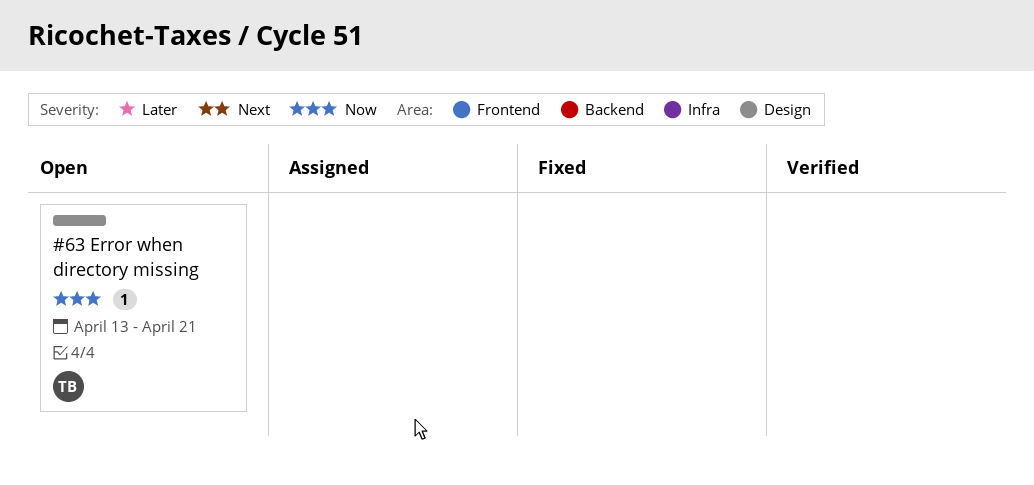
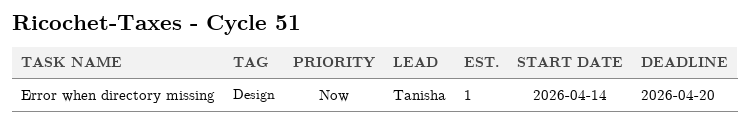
Error when directory missing, start: Apr 13 -> Apr 14
Error when directory missing, due: Apr 21 -> Apr 20

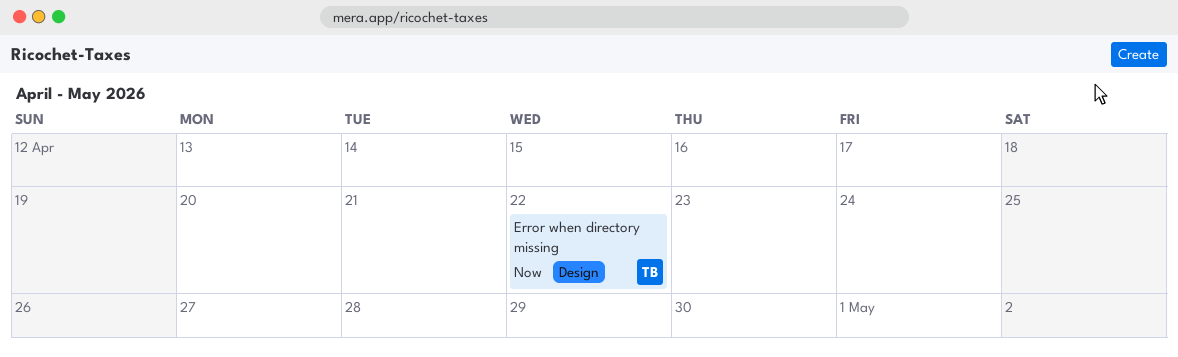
Error when directory missing, due: Apr 20 -> Apr 22

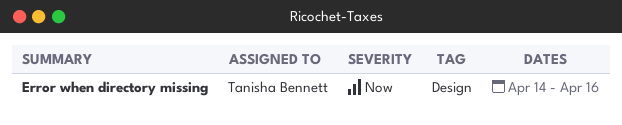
Error when directory missing, due: Apr 22 -> Apr 16

